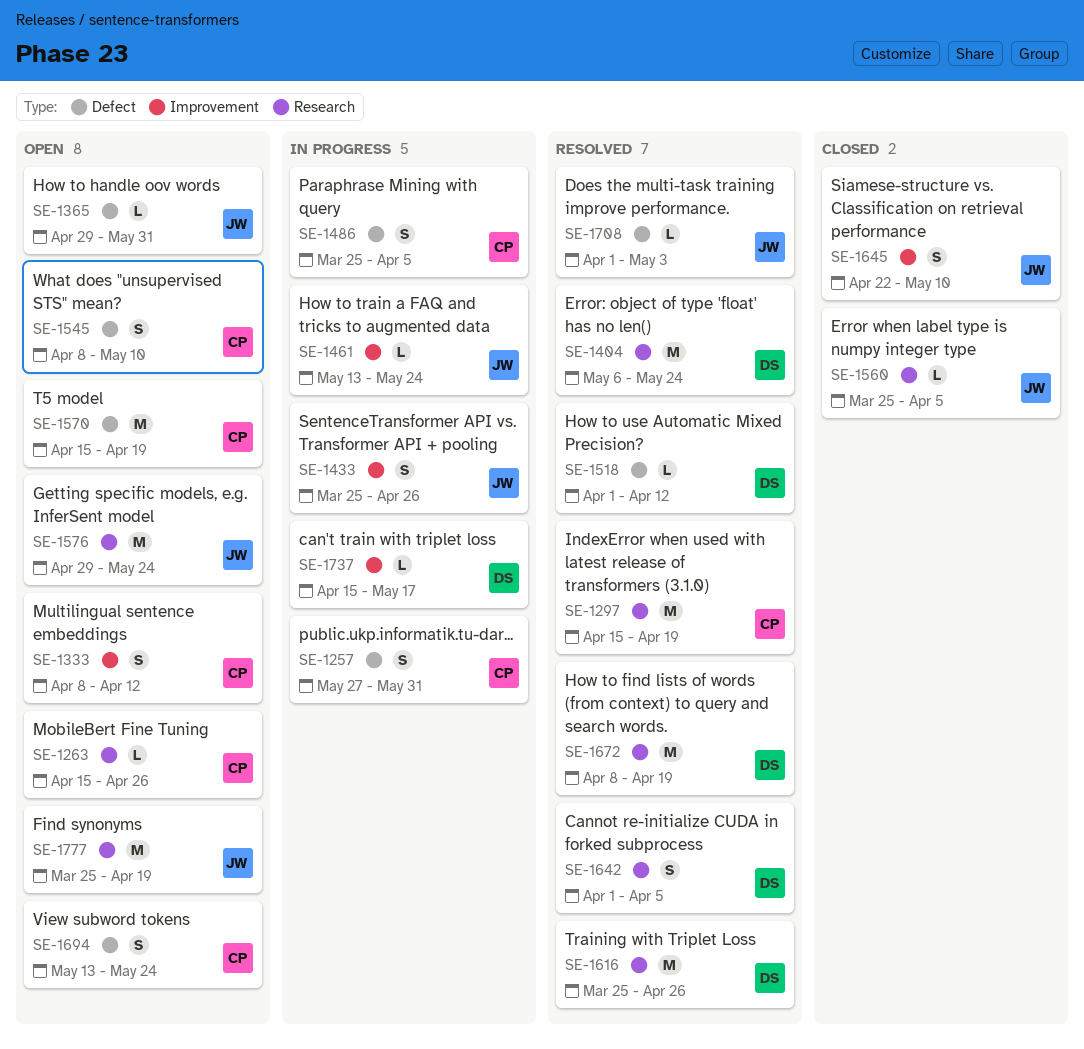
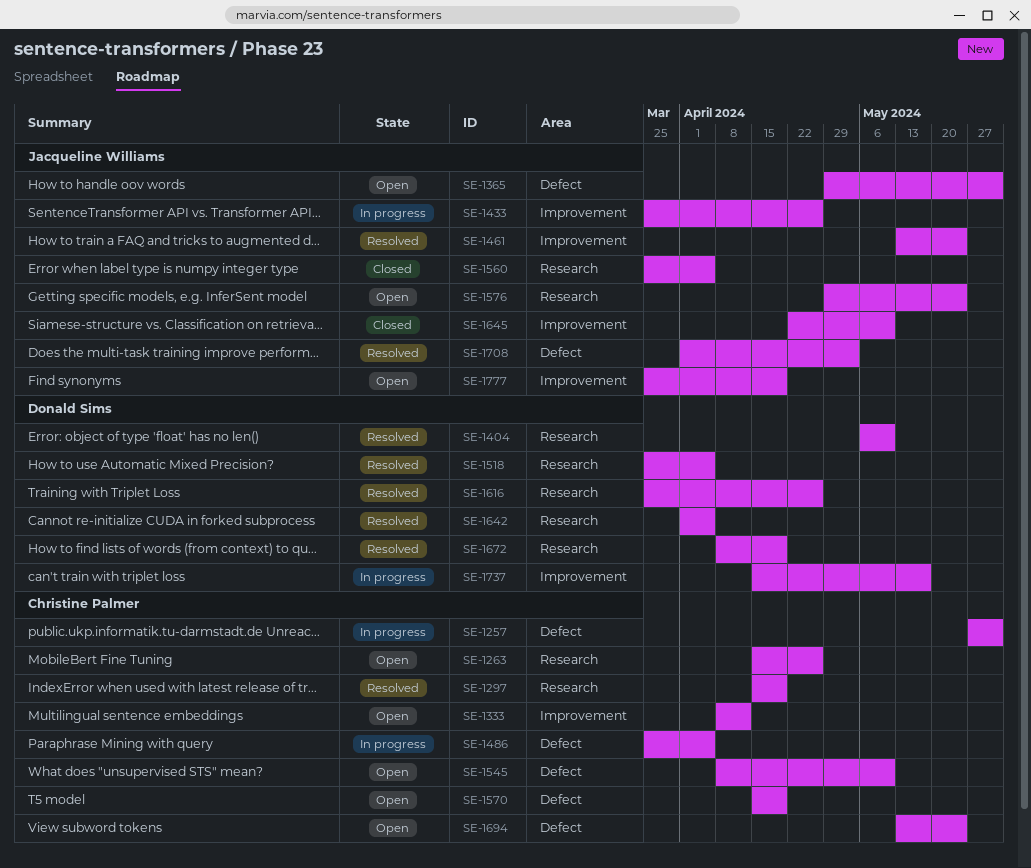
SE-1404, due: May 24 -> May 10
SE-1461, status: In progress -> Resolved
SE-1518, label: Defect -> Research
SE-1518, start: Apr 1 -> Mar 25
SE-1518, due: Apr 12 -> Apr 5
SE-1777, label: Research -> Improvement

